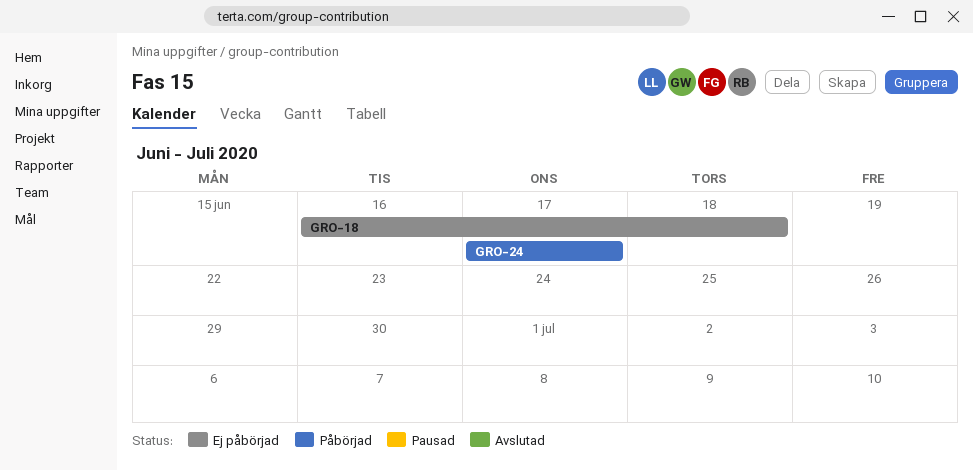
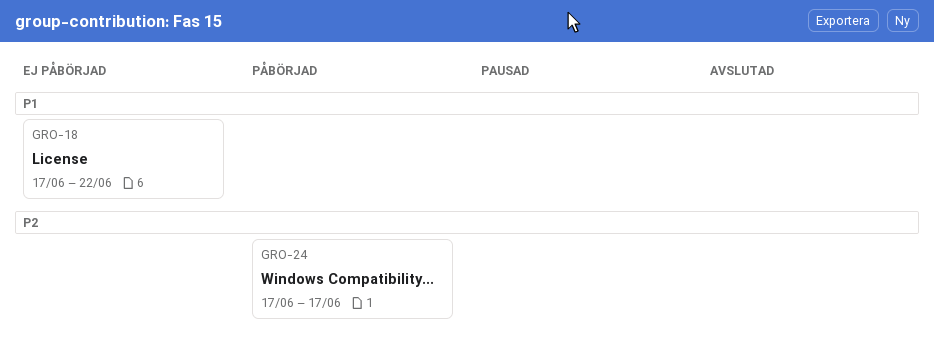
GRO-18, start: Jun 16 -> Jun 17
GRO-18, due: Jun 18 -> Jun 22

